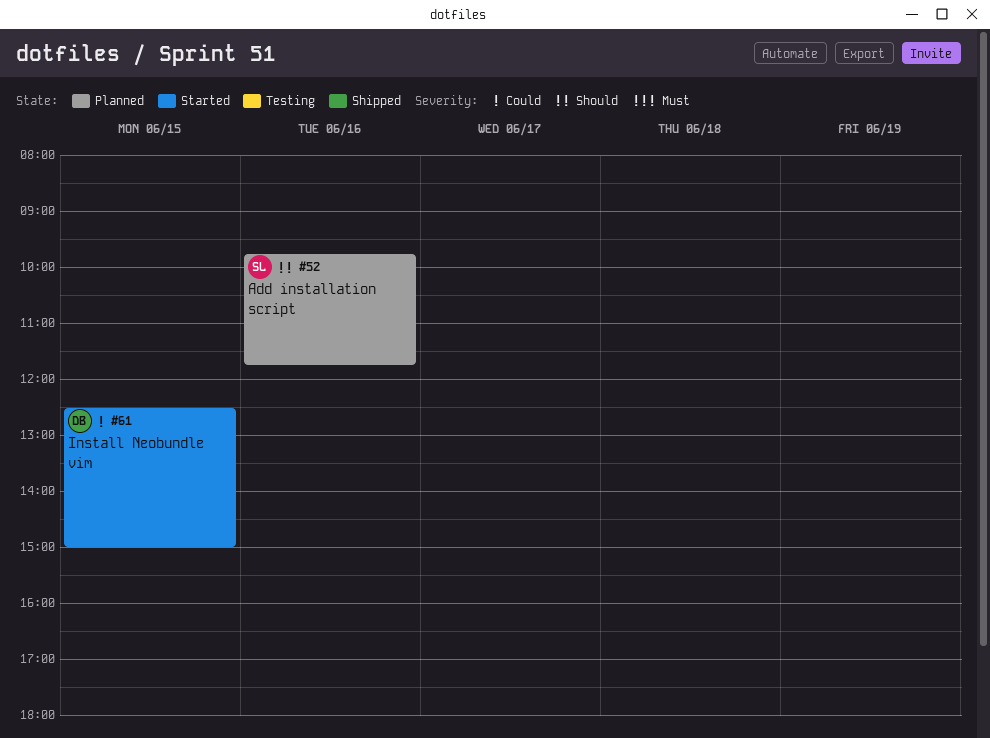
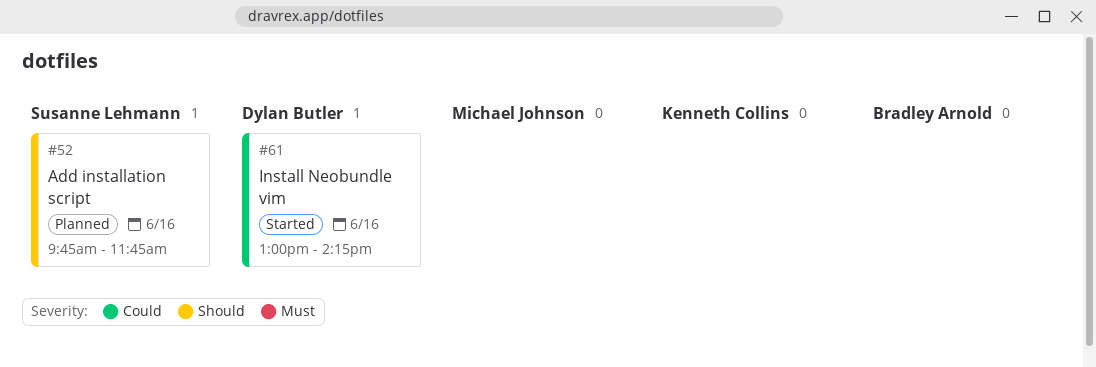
#61, day: Jun 15 -> Jun 16
#61, begins: 12:30 -> 13:00
#61, ends: 15:00 -> 14:15

